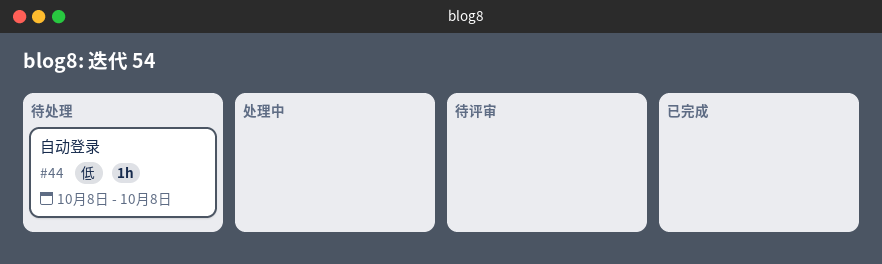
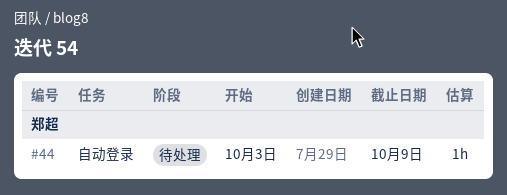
#44, start: Oct 8 -> Oct 3
#44, due: Oct 8 -> Oct 9

